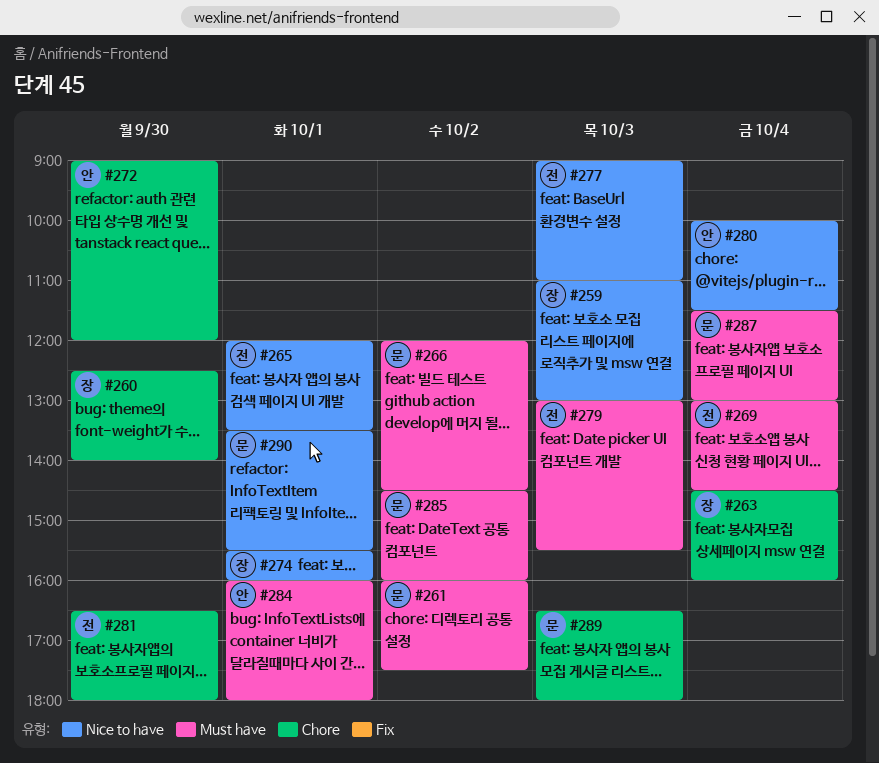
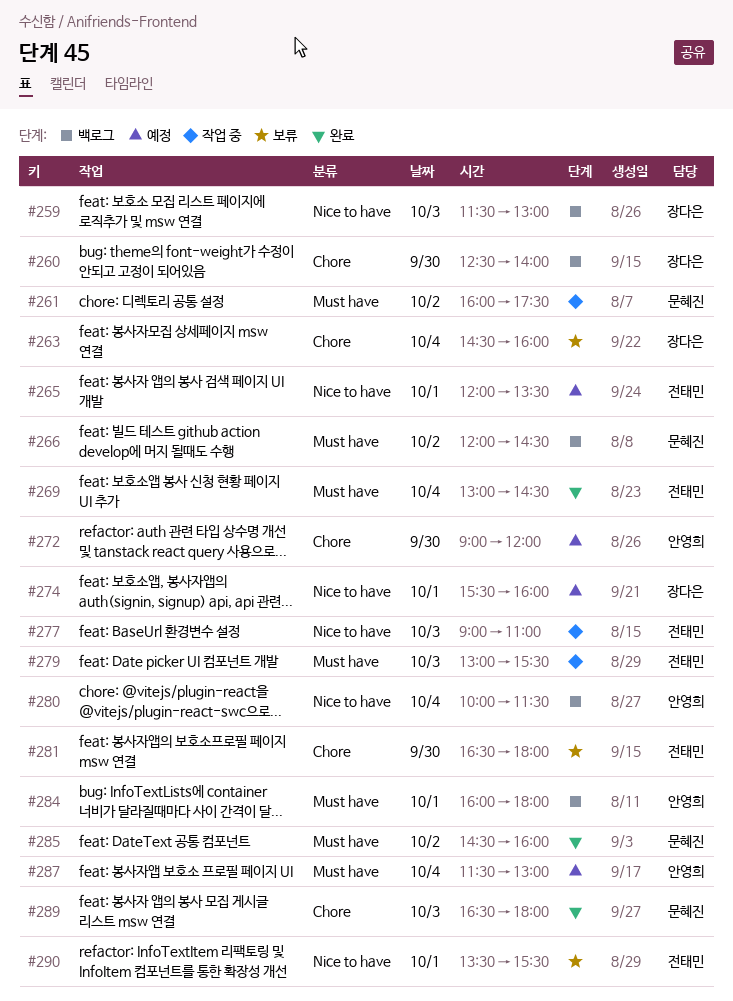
#259, begins: 11:00 -> 11:30
#287, owner: 문혜진 -> 안영희
#290, owner: 문혜진 -> 전태민

